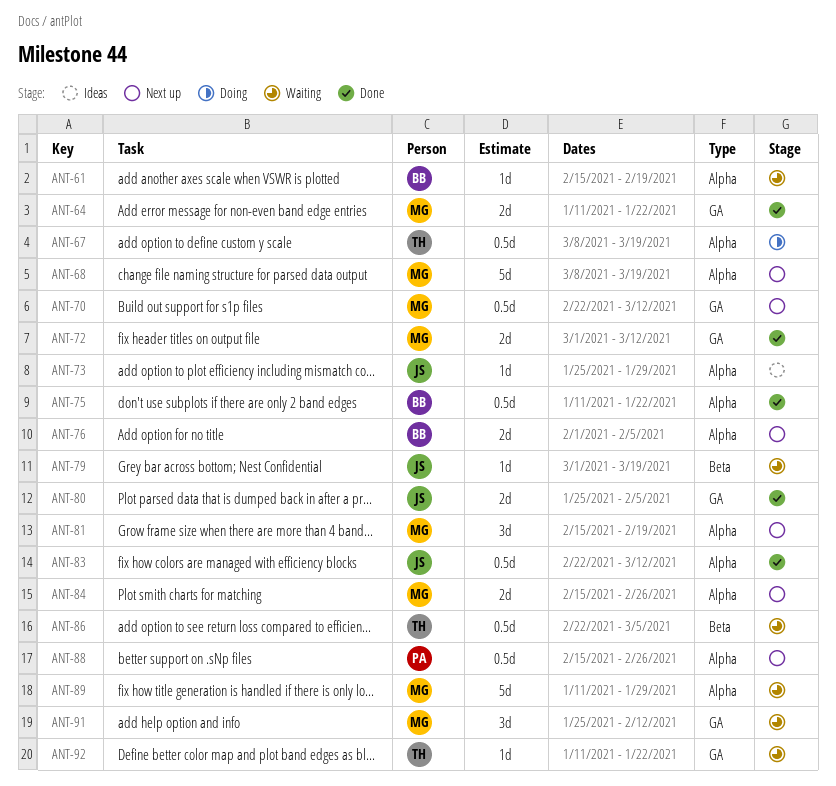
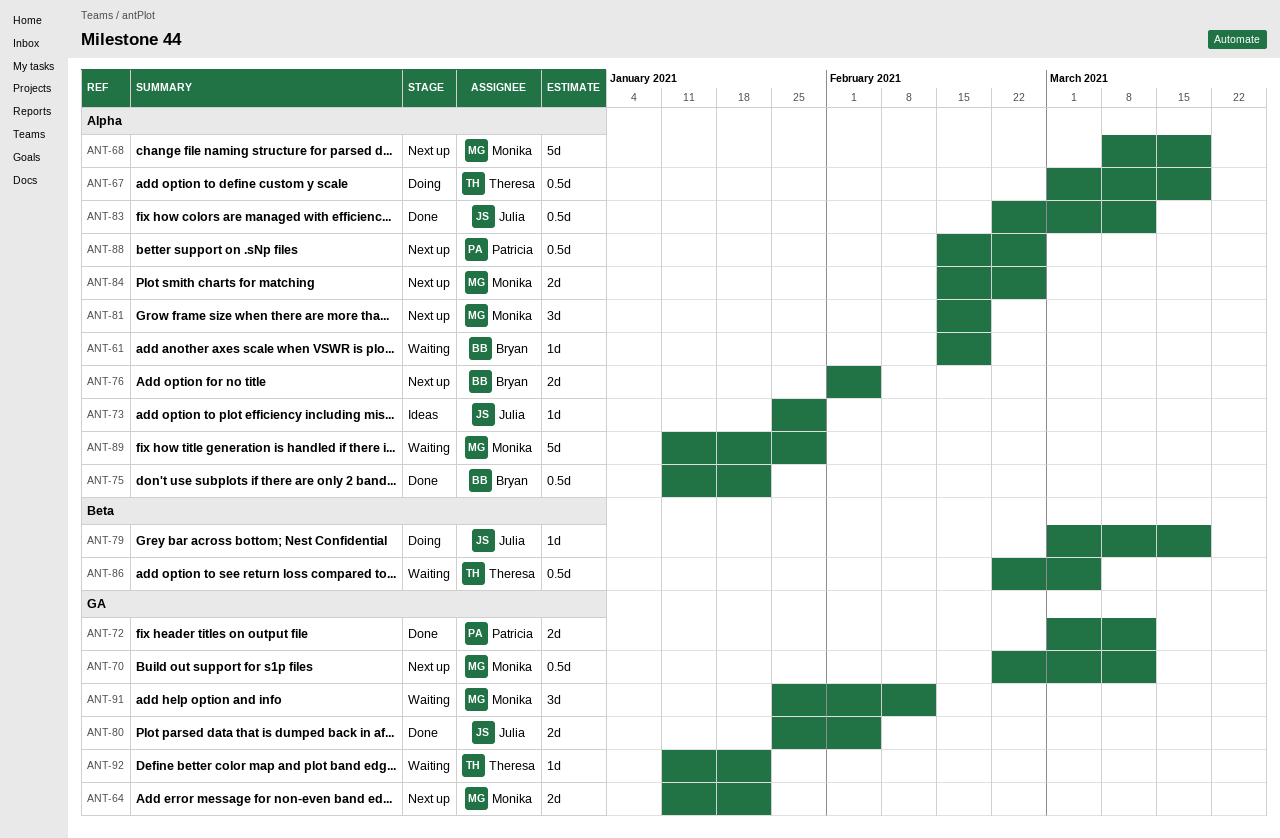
ANT-64, status: Done -> Next up
ANT-67, start: Mar 8 -> Mar 1
ANT-72, owner: Monika -> Patricia
ANT-79, status: Waiting -> Doing

